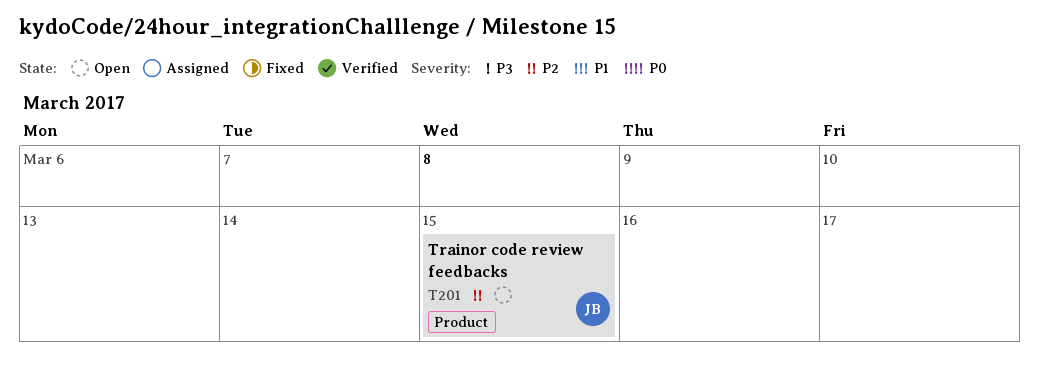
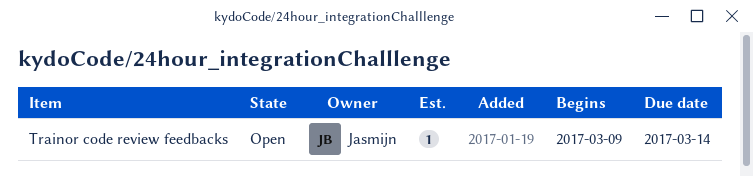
Trainor code review feedbacks, due: Mar 15 -> Mar 14

